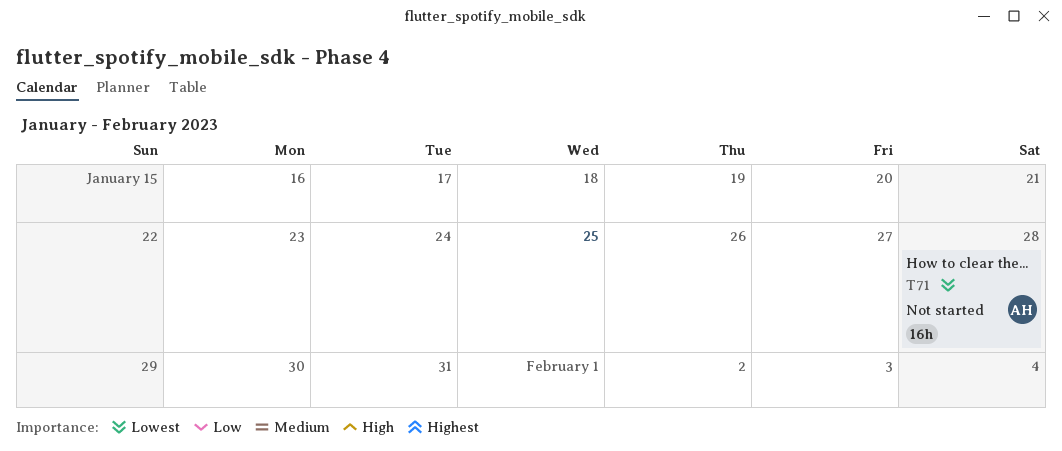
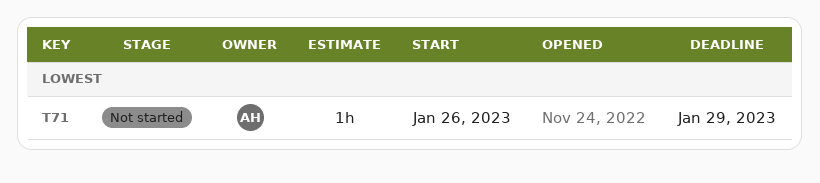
T71, estimate: 16h -> 1h
T71, due: Jan 28 -> Jan 29

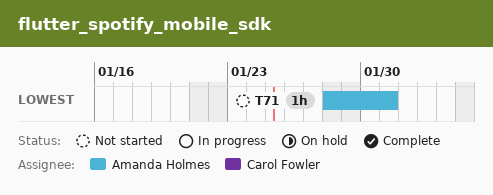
T71, start: Jan 26 -> Jan 28
T71, due: Jan 29 -> Jan 31

